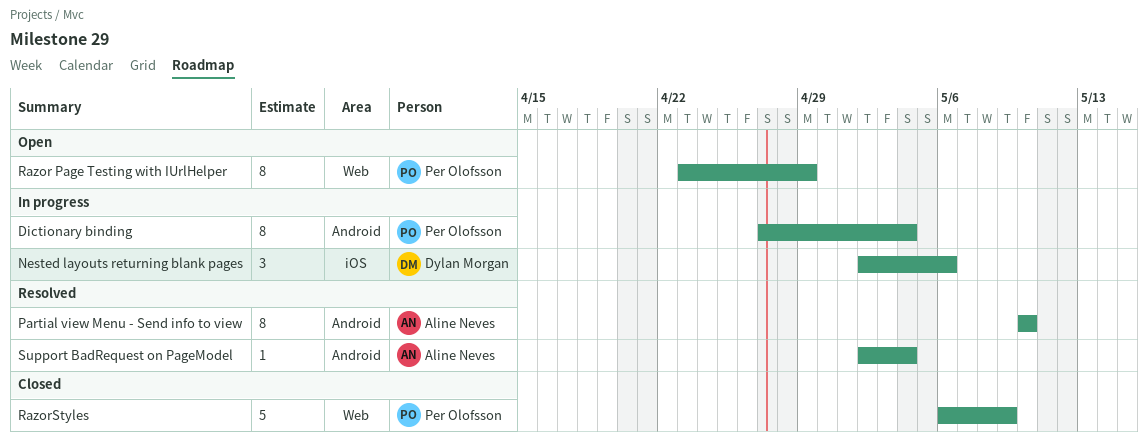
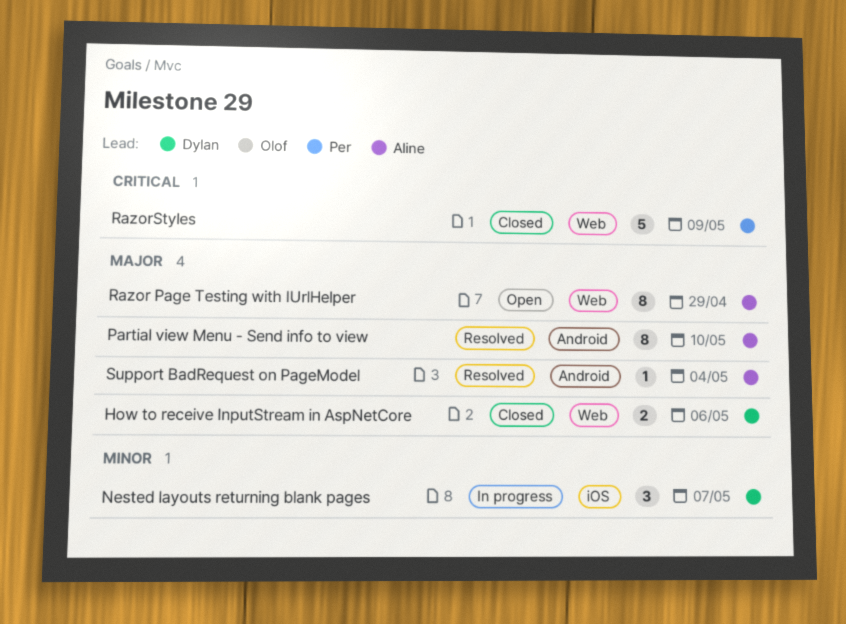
Dictionary binding: present -> none
How to receive InputStream in AspNetCore: none -> present
Nested layouts returning blank pages, due: May 6 -> May 7
Razor Page Testing with IUrlHelper, owner: Per Olofsson -> Aline Neves

